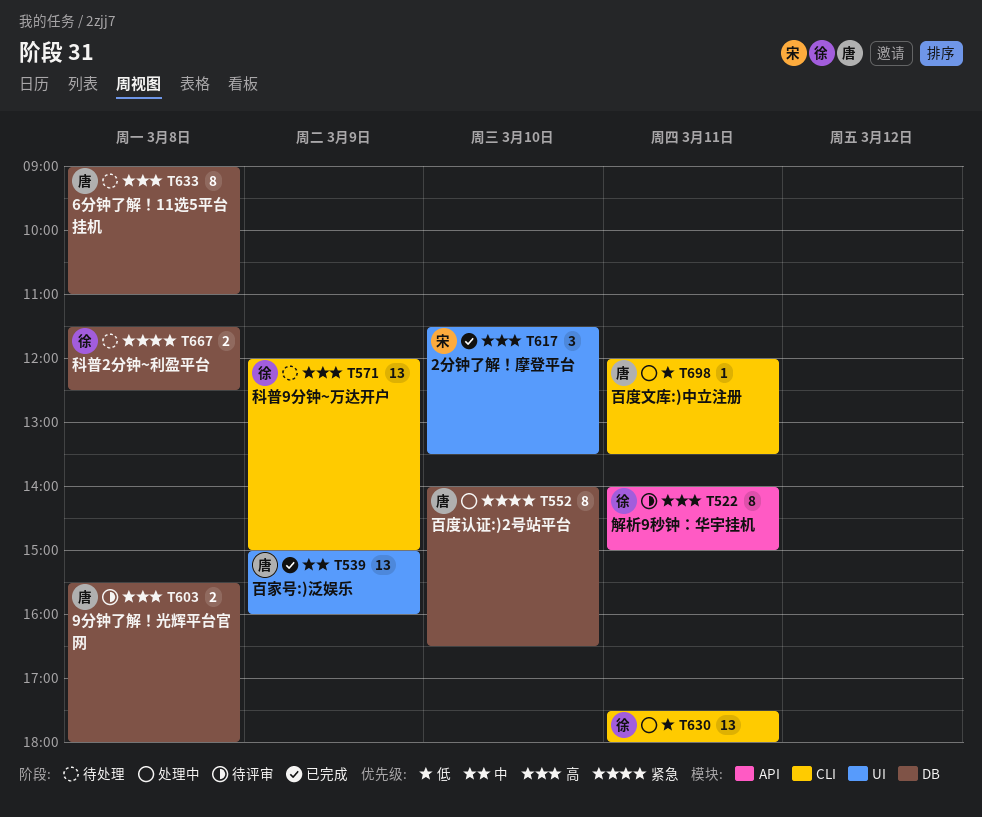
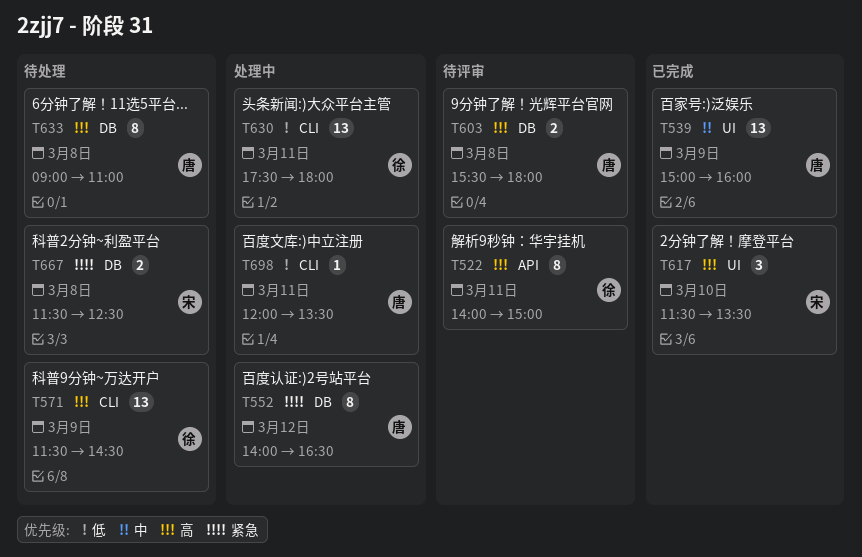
T552, day: Mar 10 -> Mar 12
T571, begins: 12:00 -> 11:30
T571, ends: 15:00 -> 14:30
T667, owner: 徐 -> 宋

